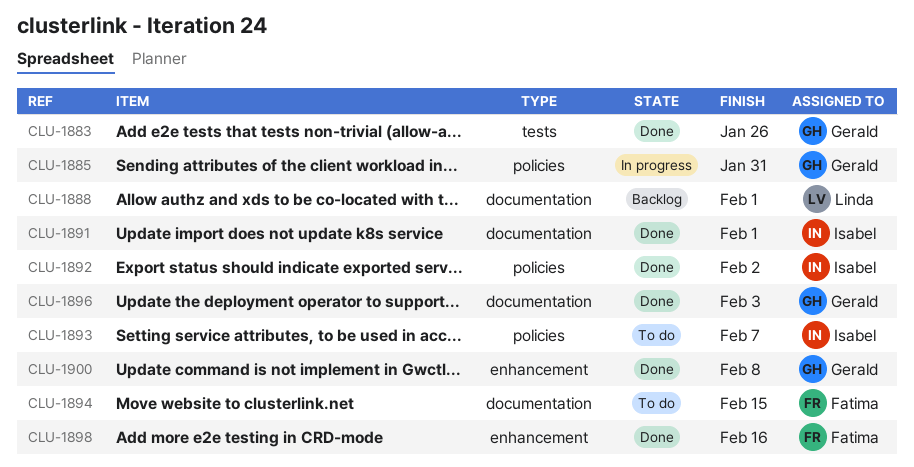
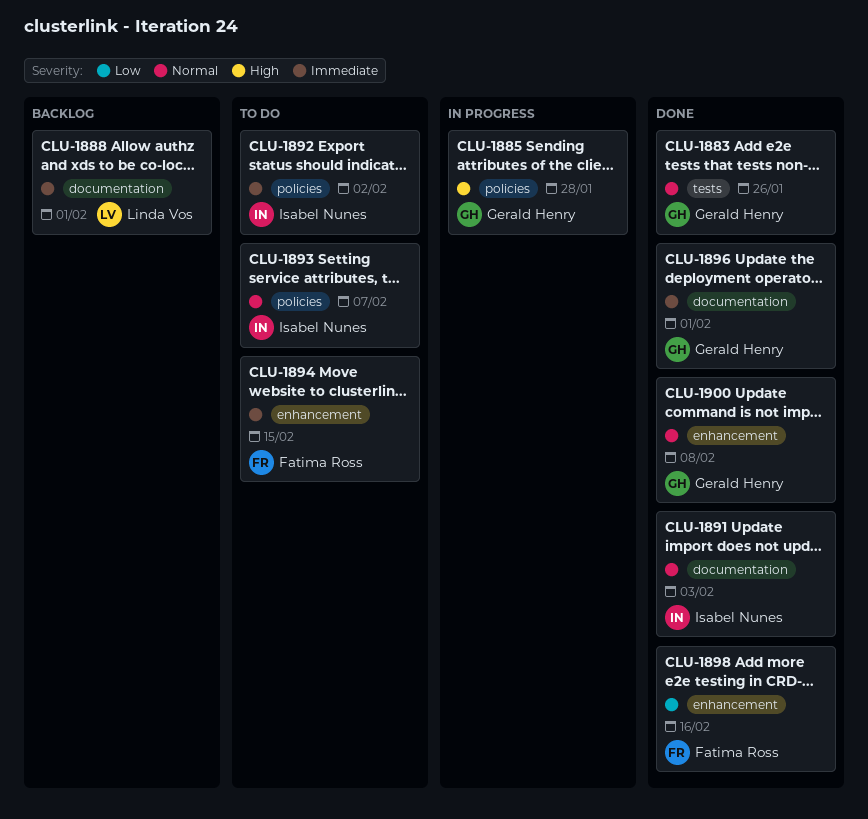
CLU-1885, due: Jan 31 -> Jan 28
CLU-1891, due: Feb 1 -> Feb 3
CLU-1892, status: Done -> To do
CLU-1894, label: documentation -> enhancement
CLU-1896, due: Feb 3 -> Feb 1

